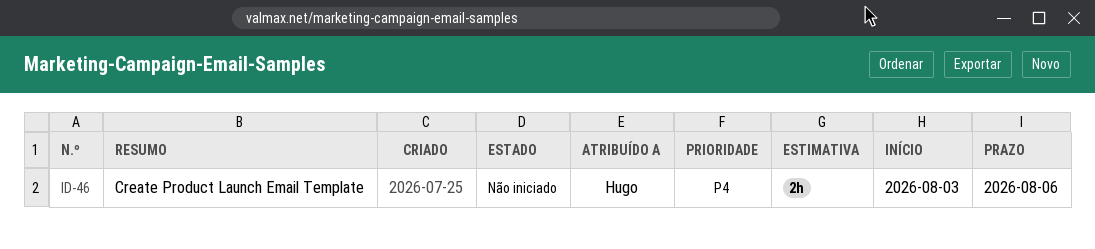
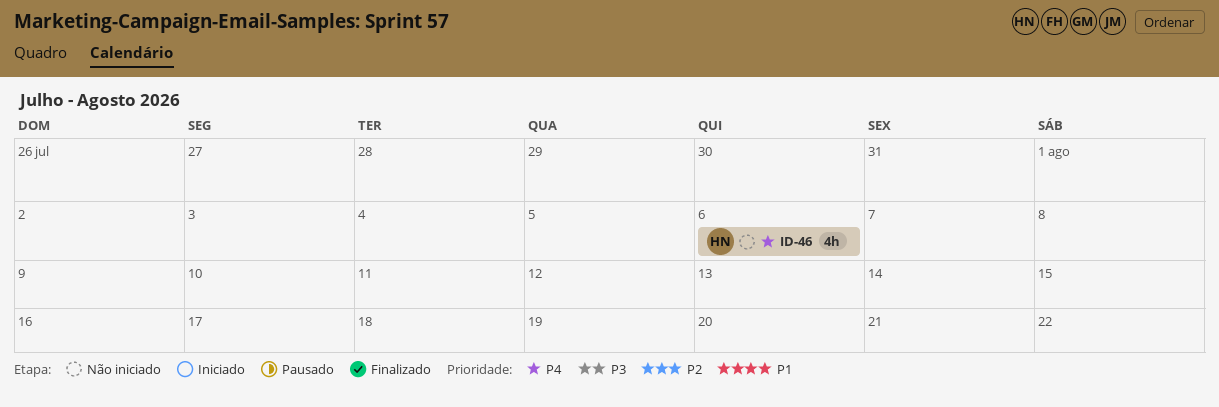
ID-46, estimate: 2h -> 4h
ID-46, start: Aug 3 -> Aug 6

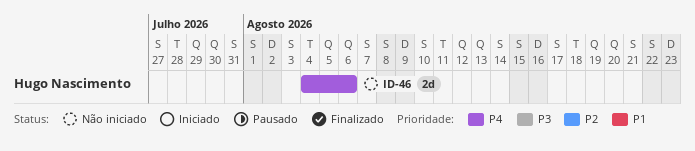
ID-46, estimate: 4h -> 2d
ID-46, start: Aug 6 -> Aug 4

